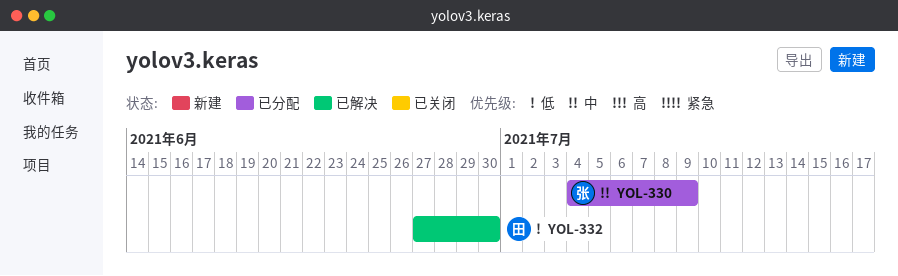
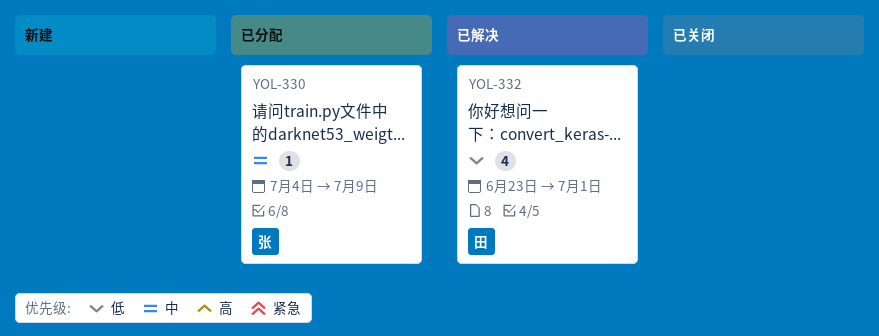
YOL-332, start: Jun 27 -> Jun 23
YOL-332, due: Jun 30 -> Jul 1

